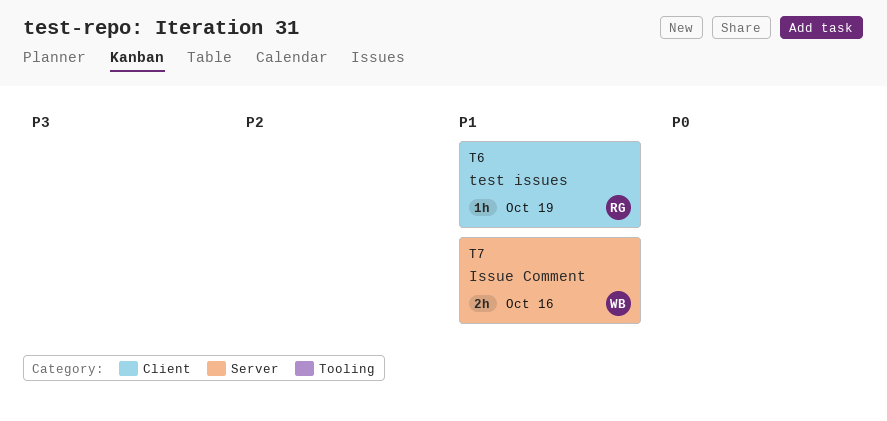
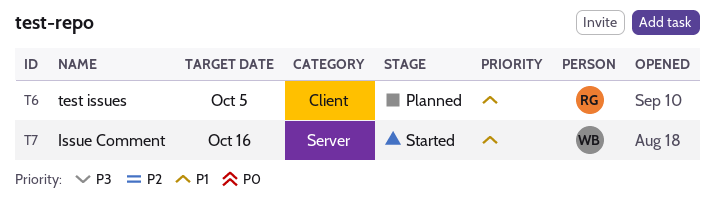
T6, due: Oct 19 -> Oct 5

